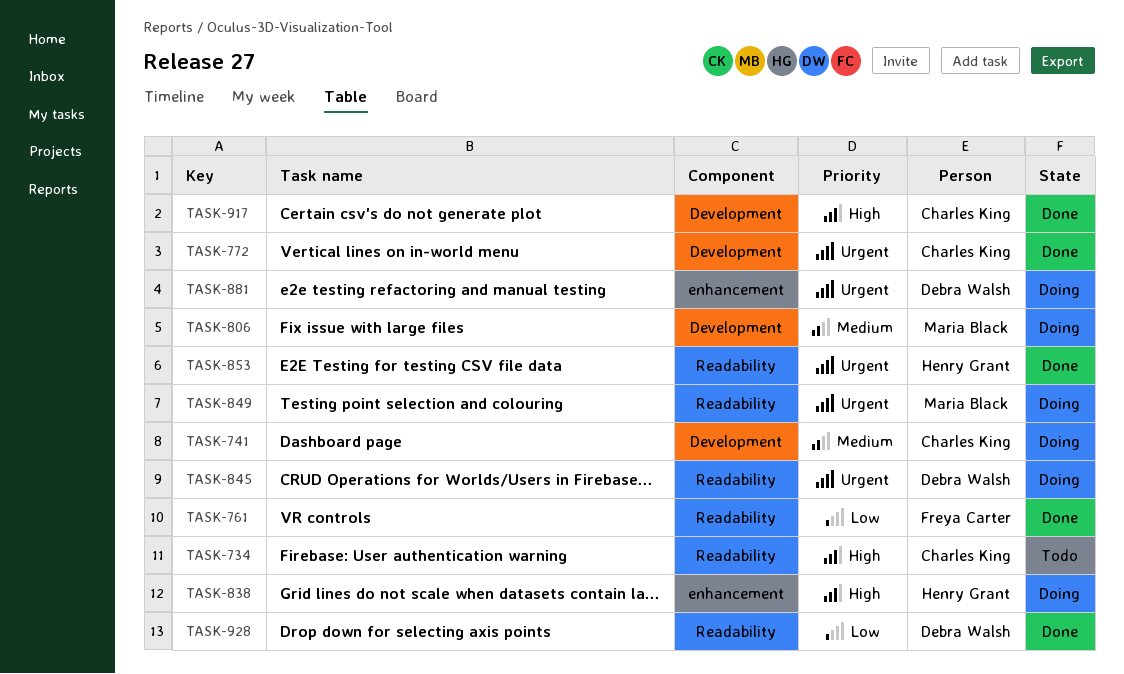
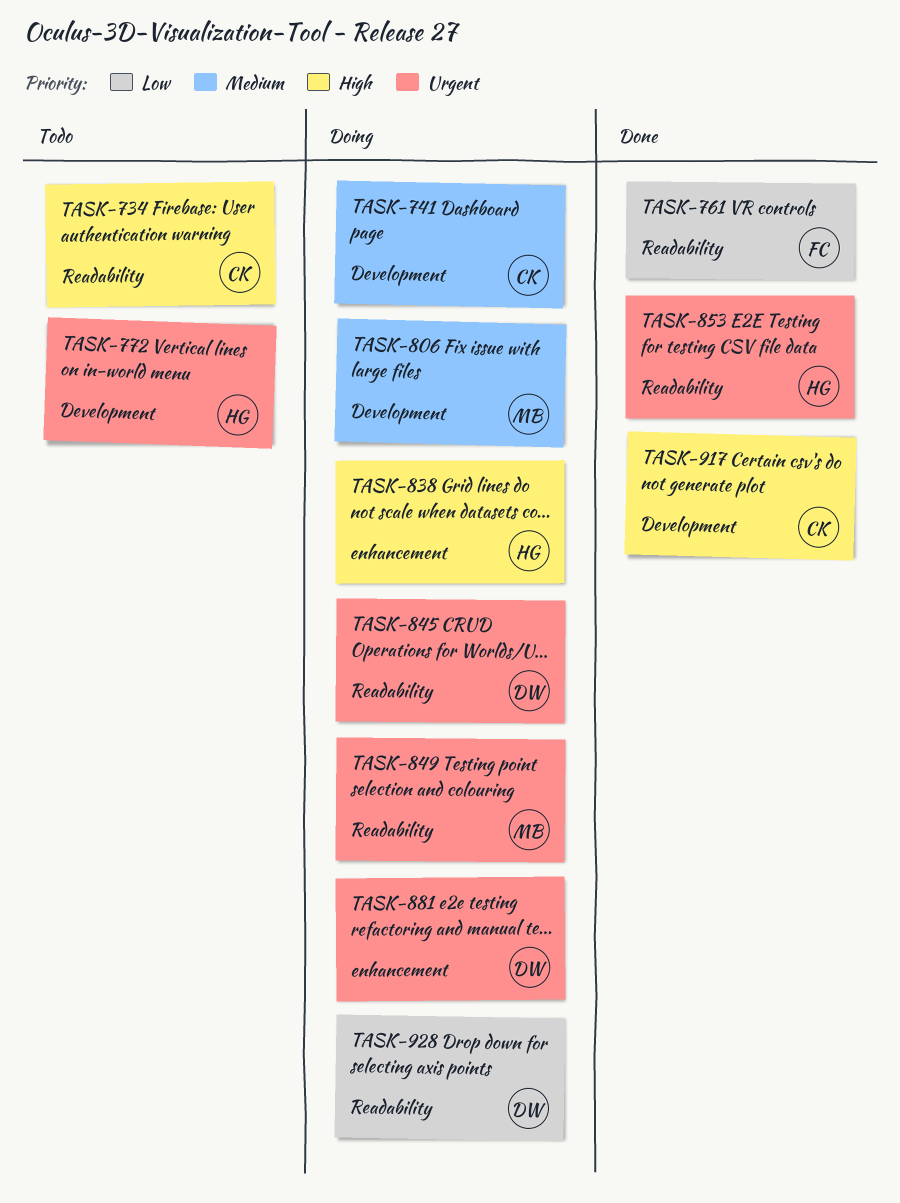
TASK-772, status: Done -> Todo
TASK-772, owner: Charles King -> Henry Grant
TASK-928, status: Done -> Doing

